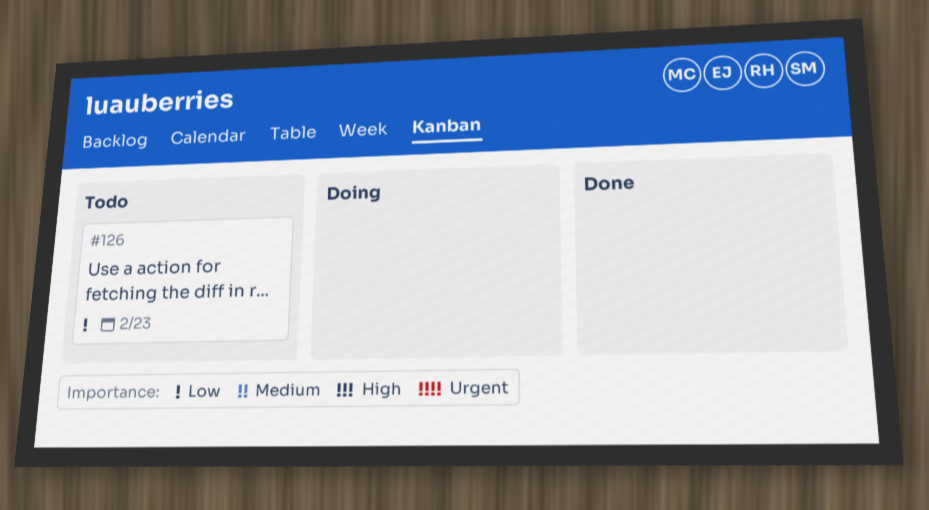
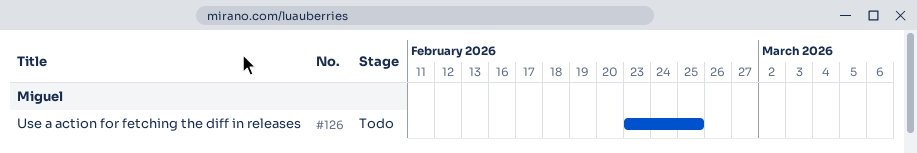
#126, due: Feb 23 -> Feb 25

